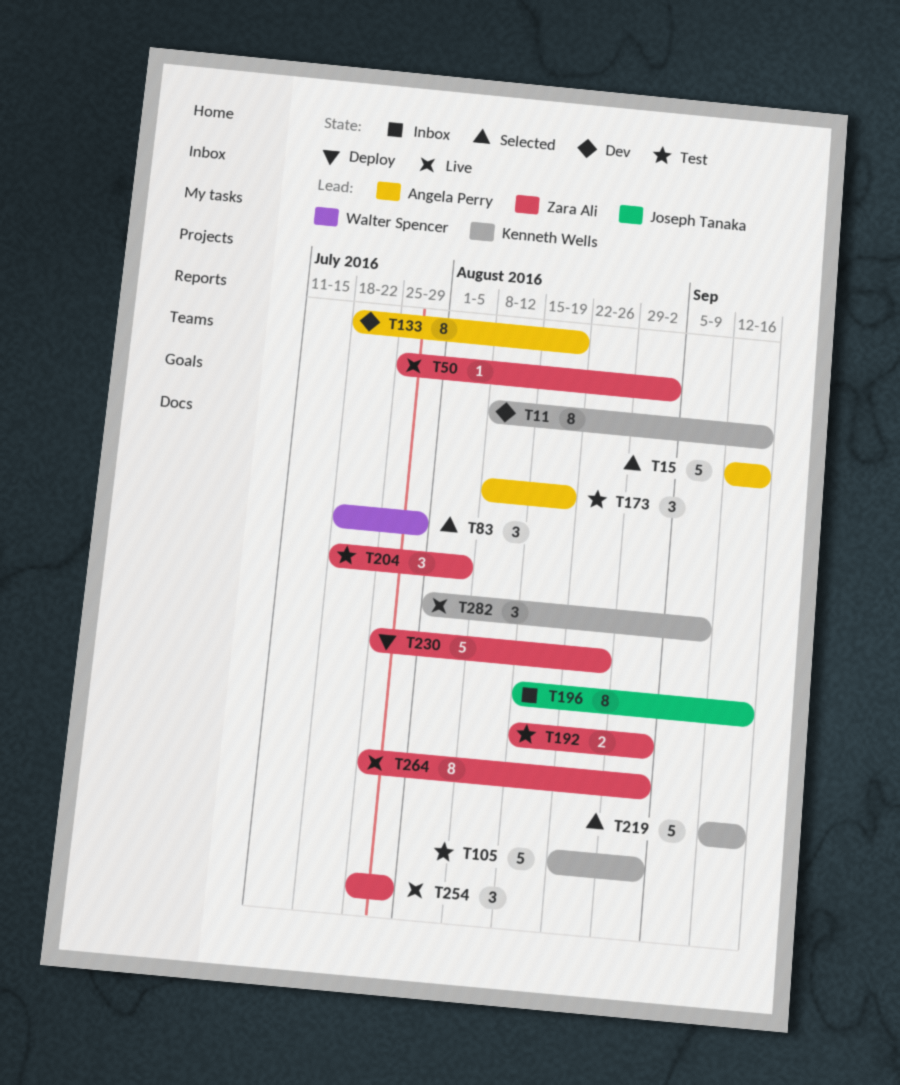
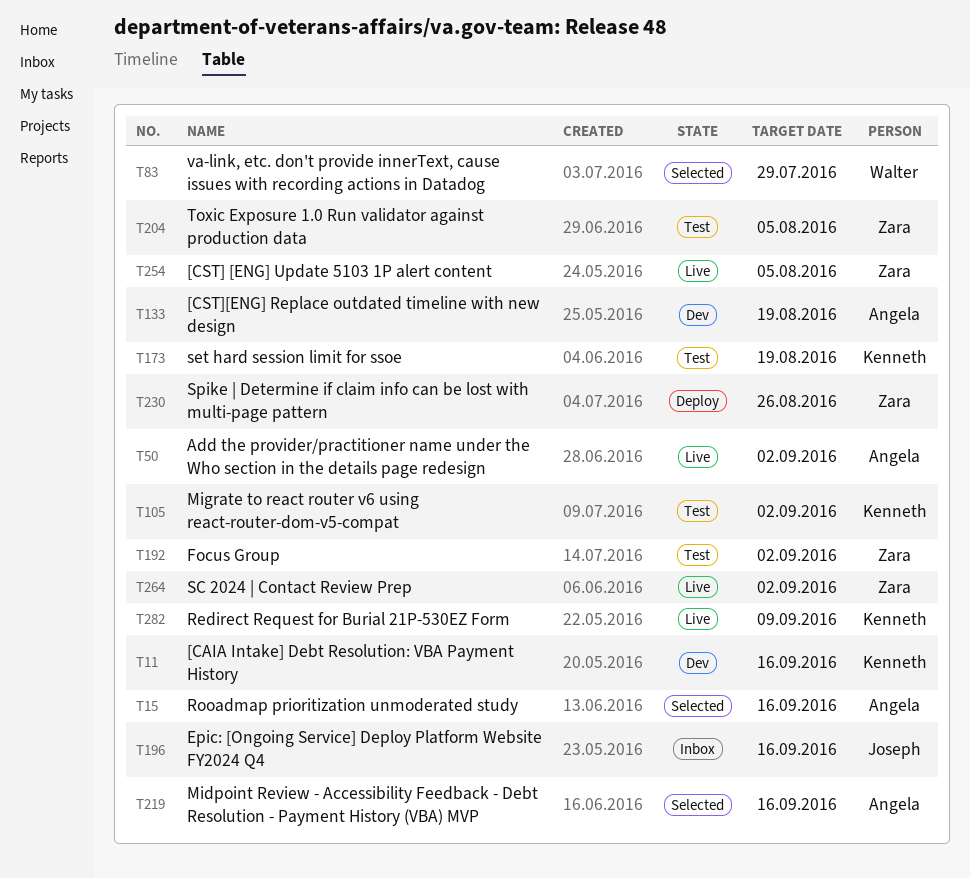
T50, owner: Zara Ali -> Angela Perry
T173, owner: Angela Perry -> Kenneth Wells
T219, owner: Kenneth Wells -> Angela Perry
T254, due: Jul 29 -> Aug 5

